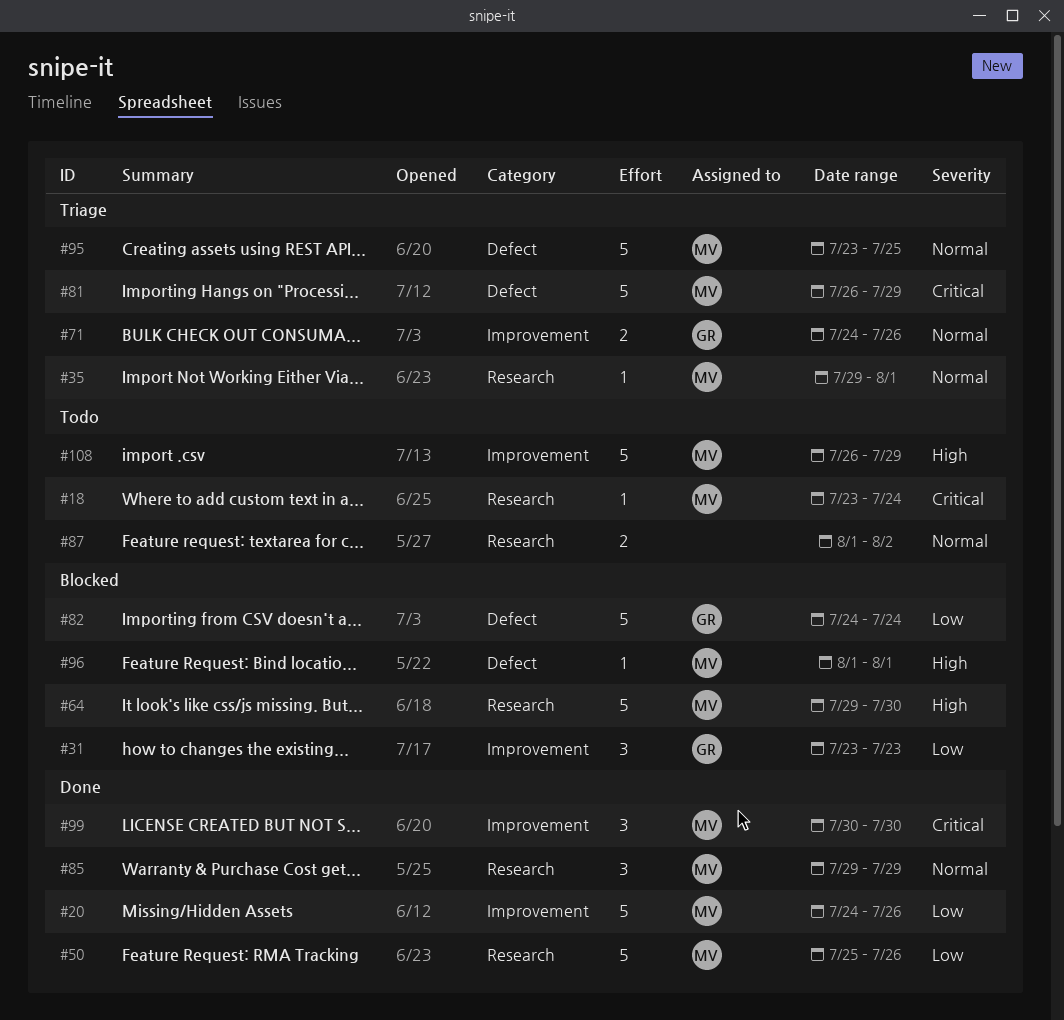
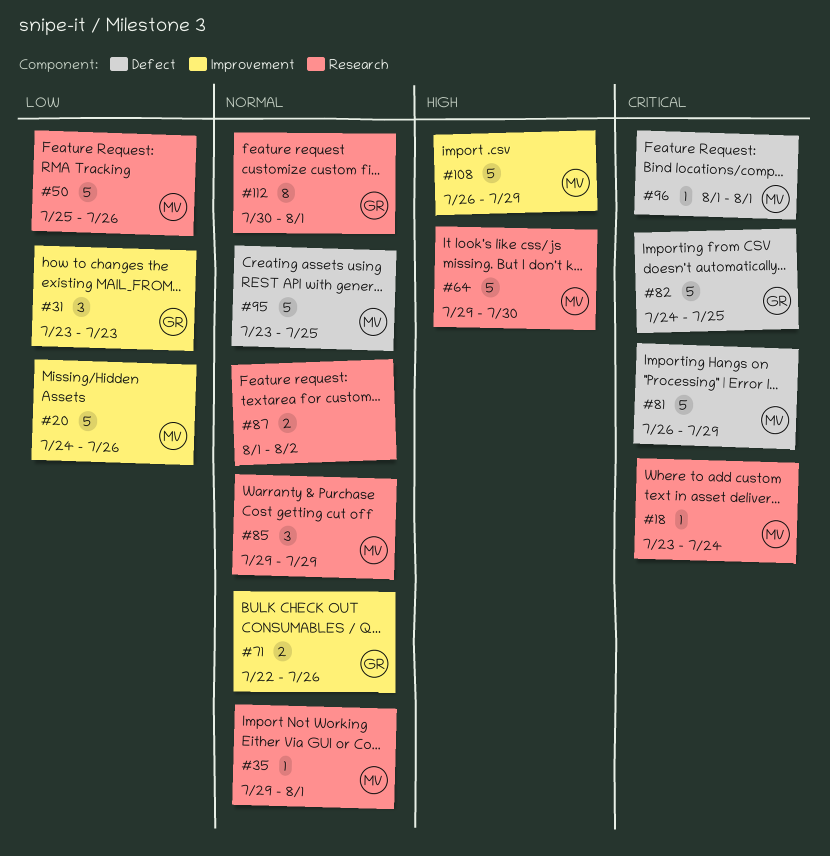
#71, start: Jul 24 -> Jul 22
#82, priority: Low -> Critical
#82, due: Jul 24 -> Jul 25
#96, priority: High -> Critical
#99: present -> none
#112: none -> present

